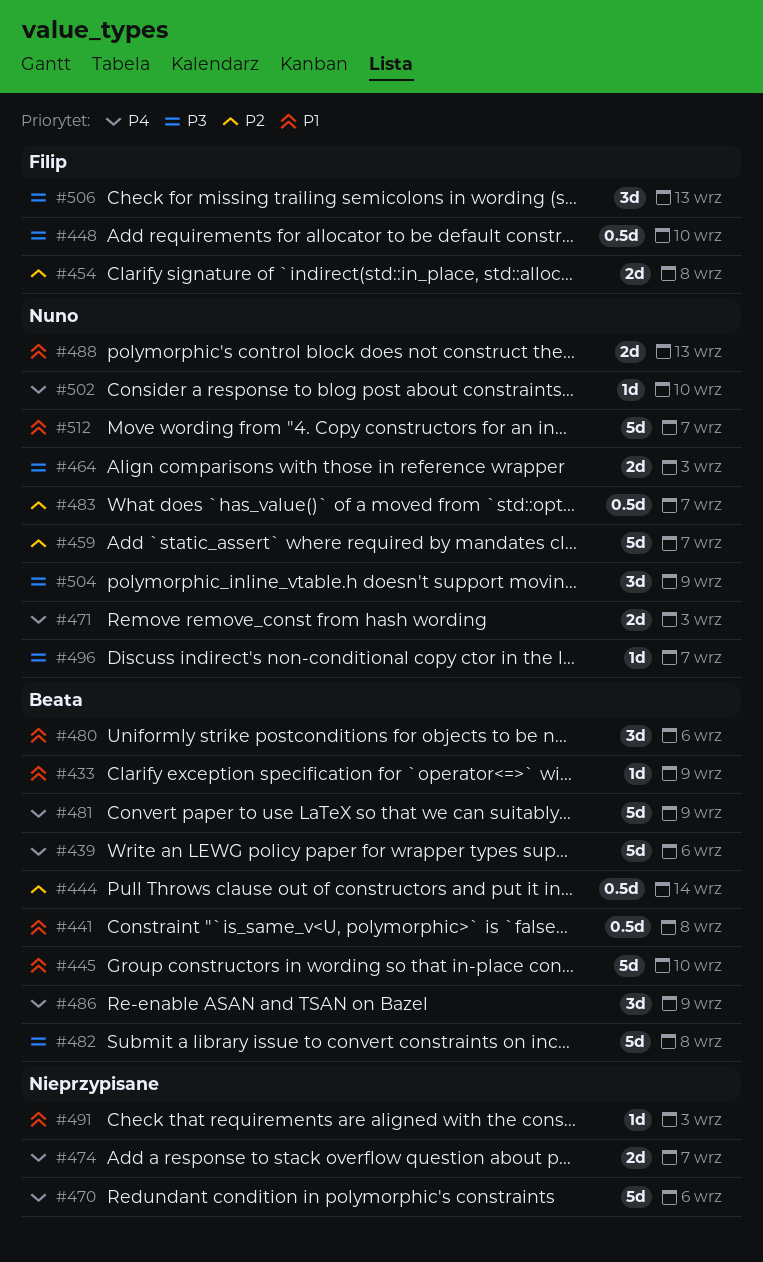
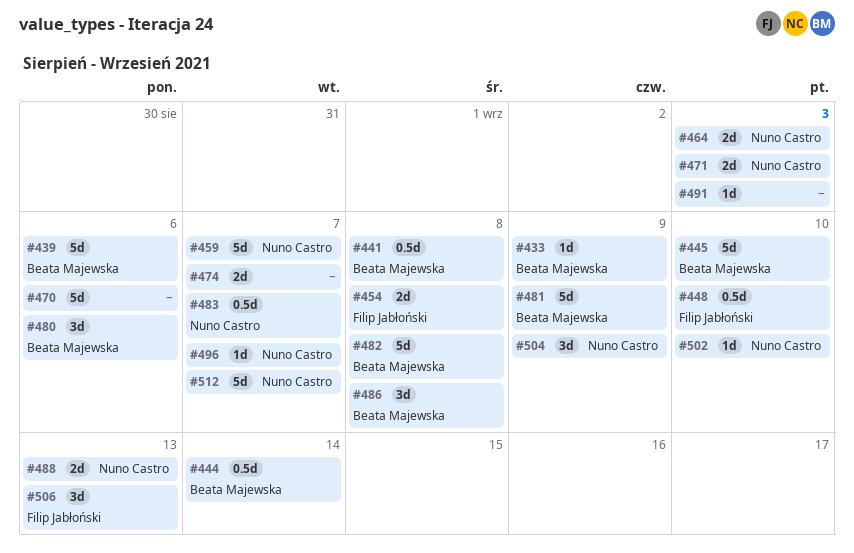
#486, due: Sep 9 -> Sep 8

